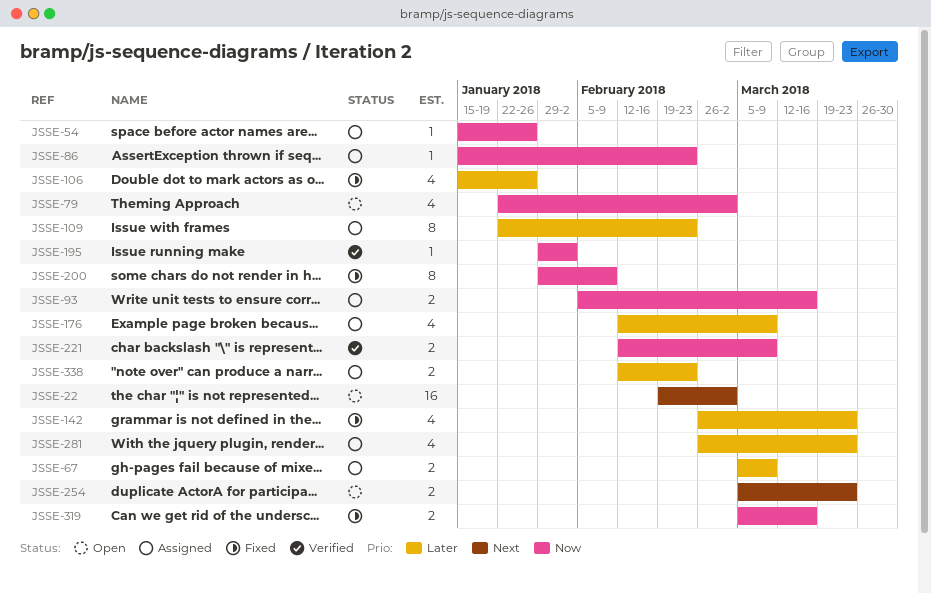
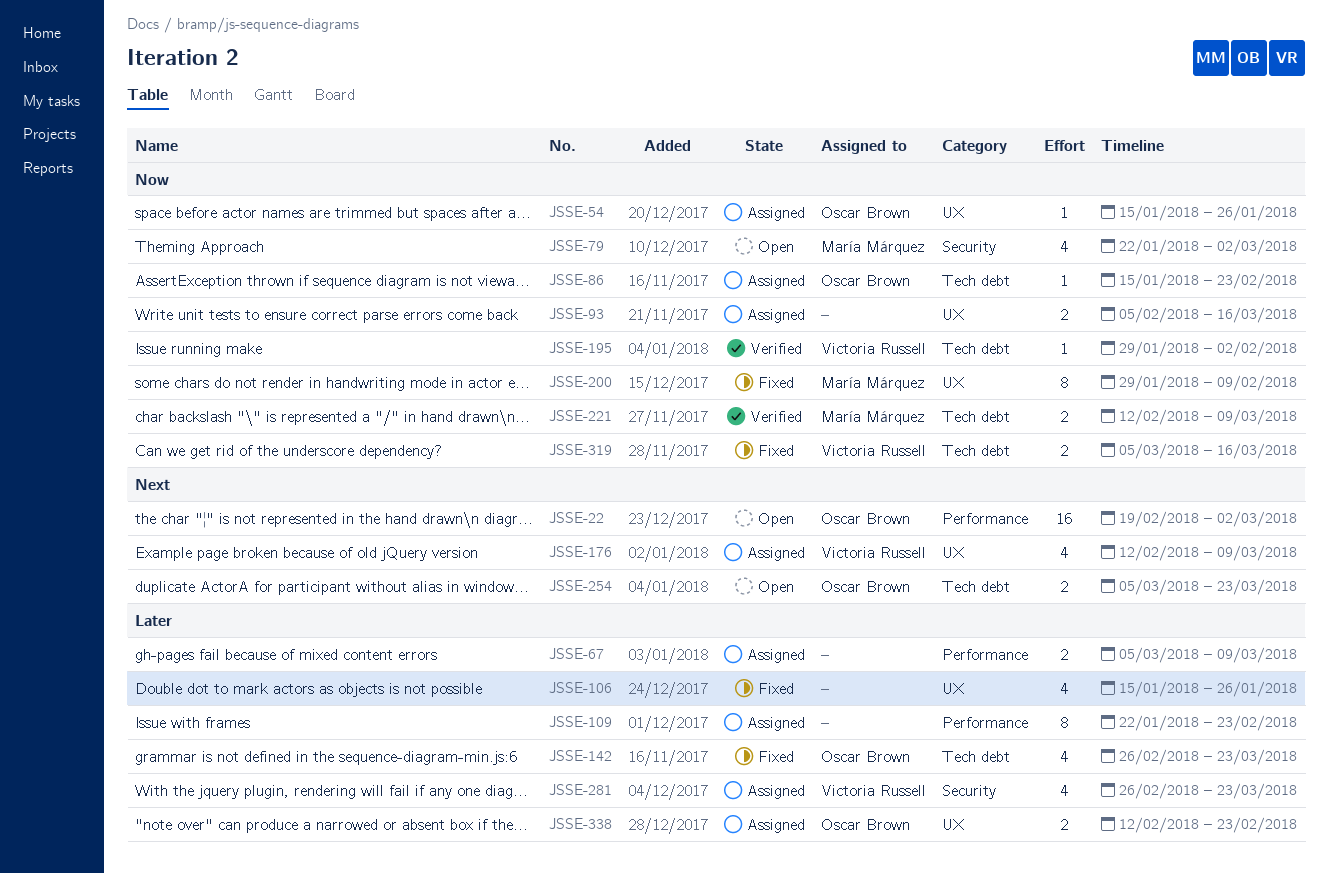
JSSE-176, priority: Later -> Next

